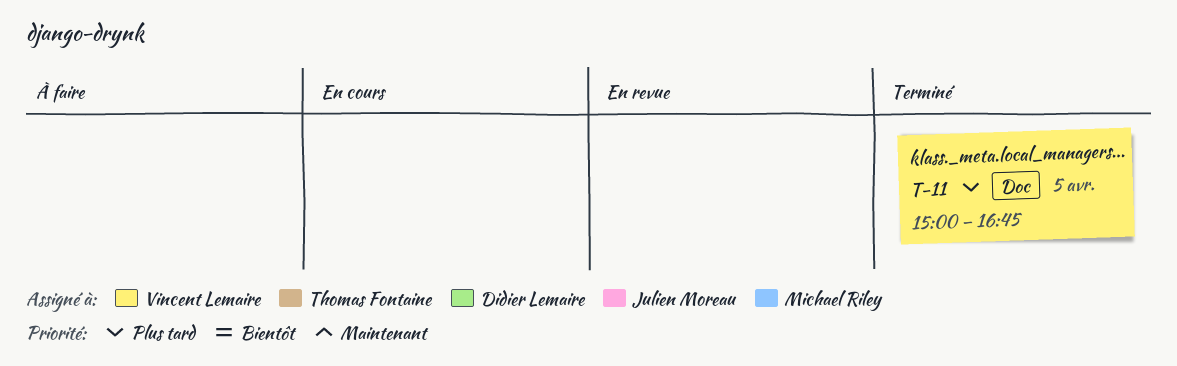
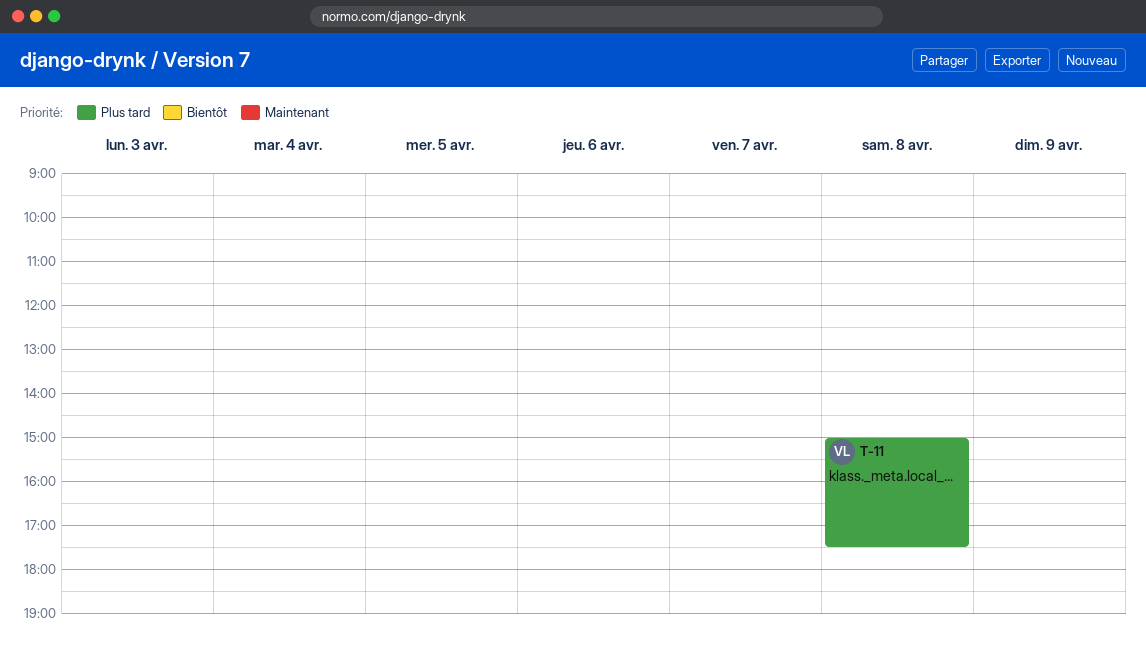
T-11, day: Apr 5 -> Apr 8
T-11, ends: 16:45 -> 17:30

